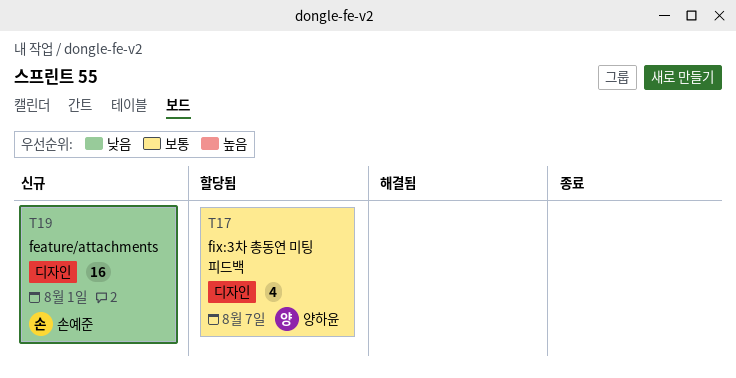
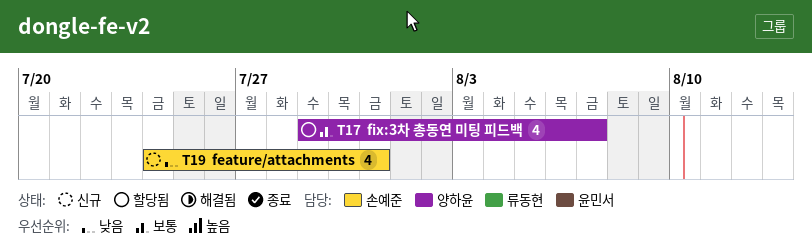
T19, estimate: 16 -> 4
T19, due: Aug 1 -> Jul 31

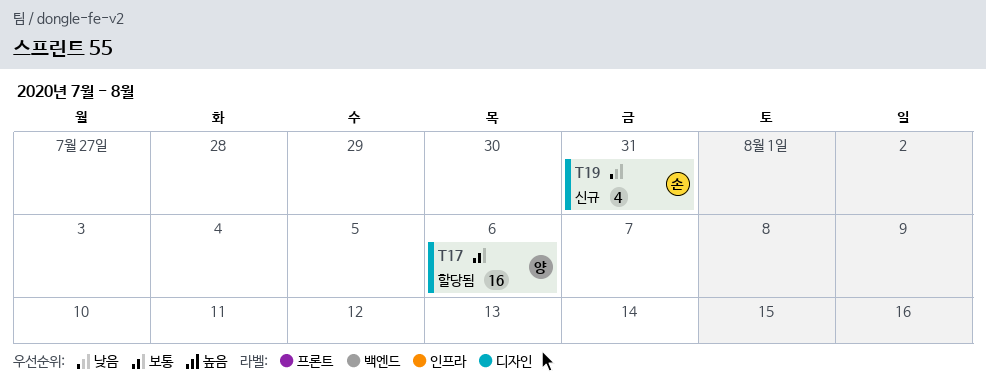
T17, estimate: 4 -> 16
T17, due: Aug 7 -> Aug 6

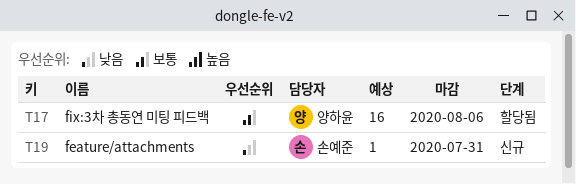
T19, estimate: 4 -> 1

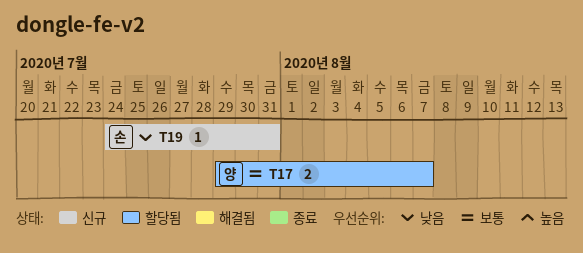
T17, estimate: 16 -> 2
T17, due: Aug 6 -> Aug 7

